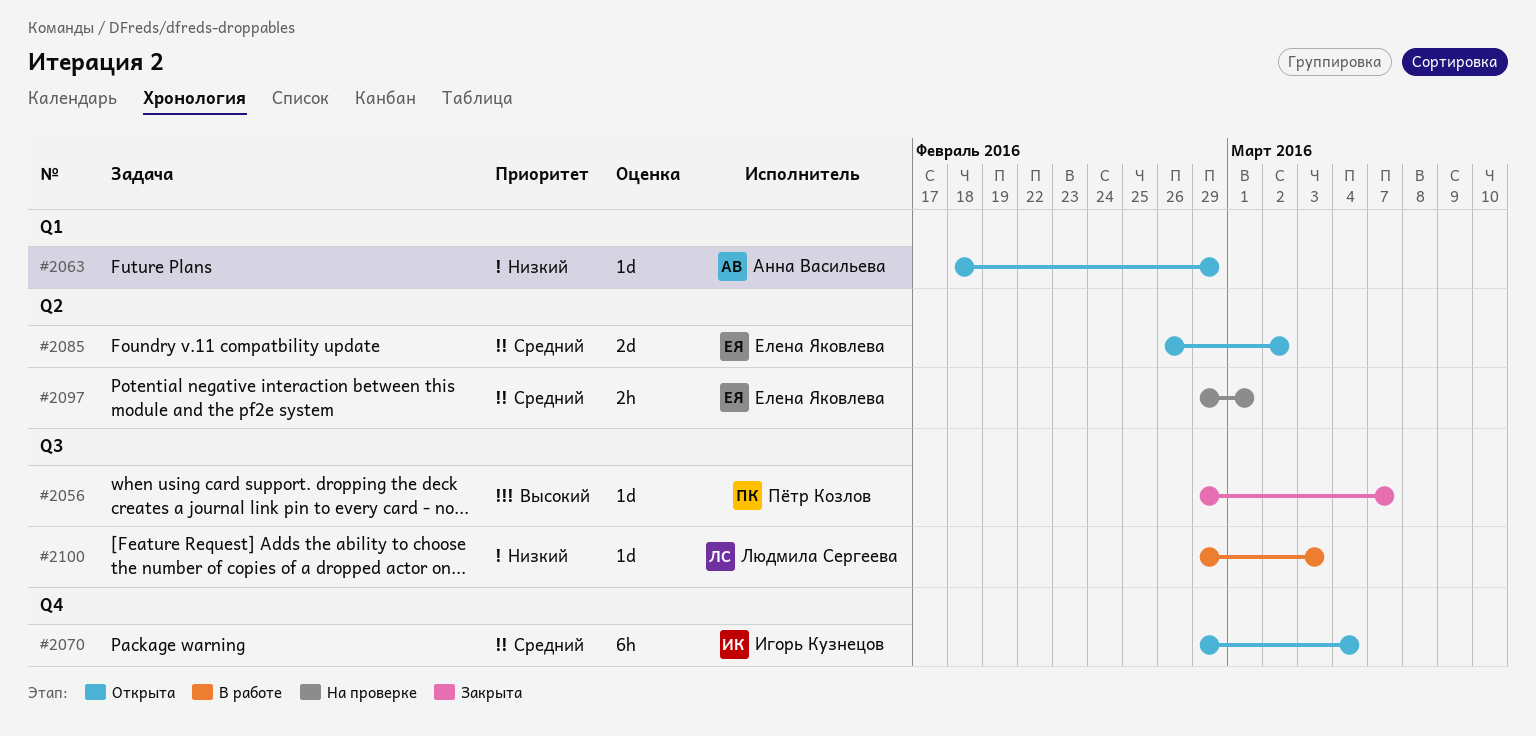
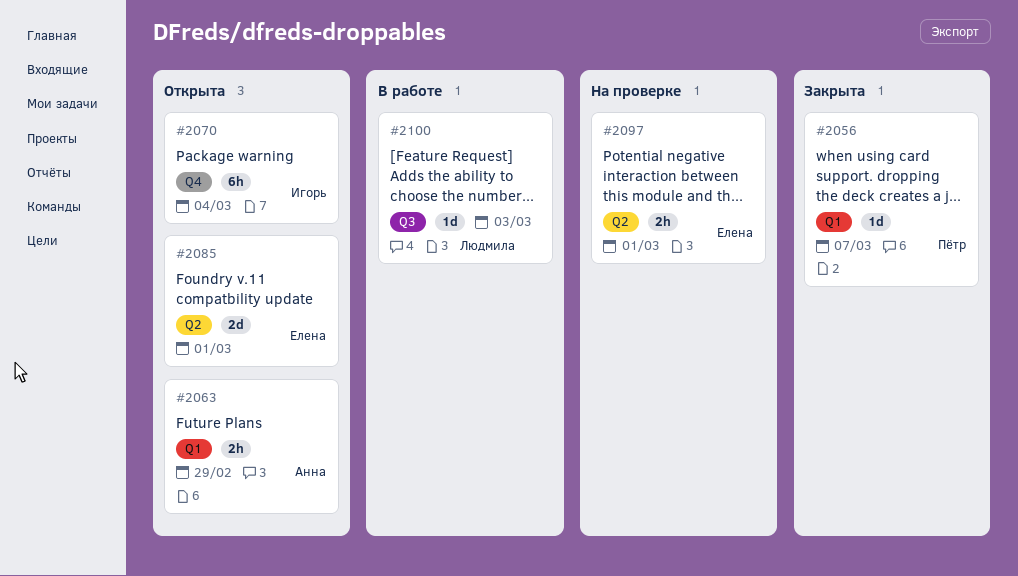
#2056, label: Q3 -> Q1
#2063, estimate: 1d -> 2h
#2085, due: Mar 2 -> Mar 1

